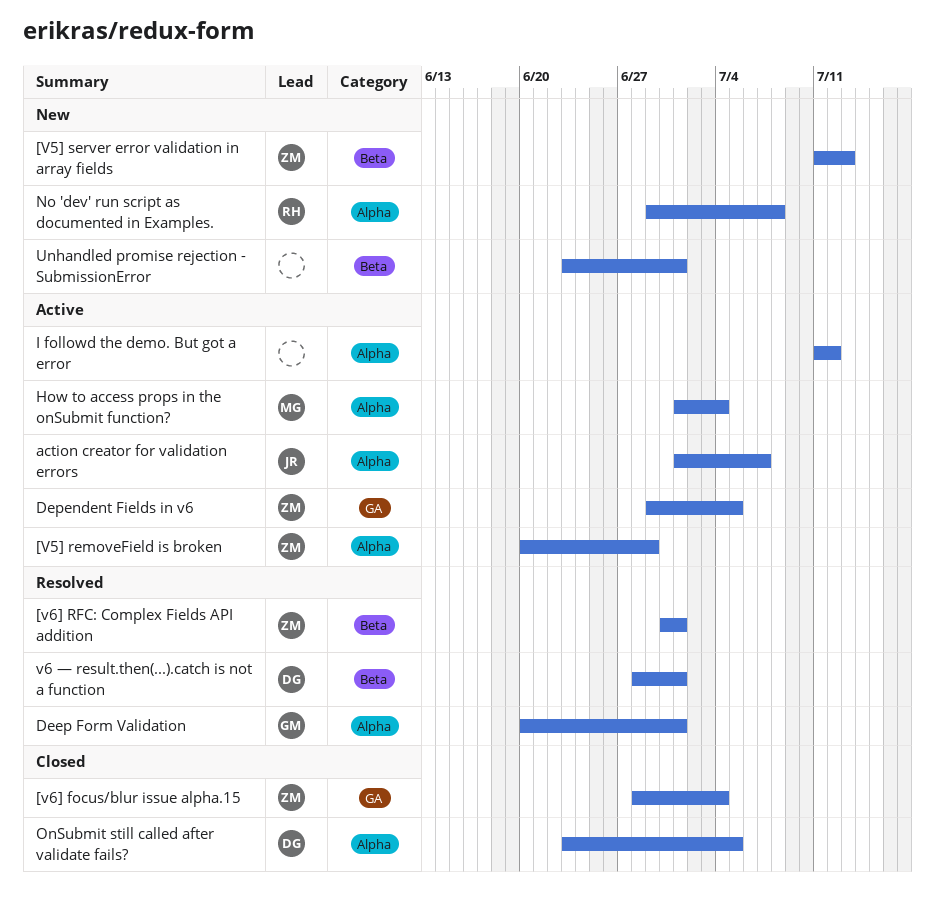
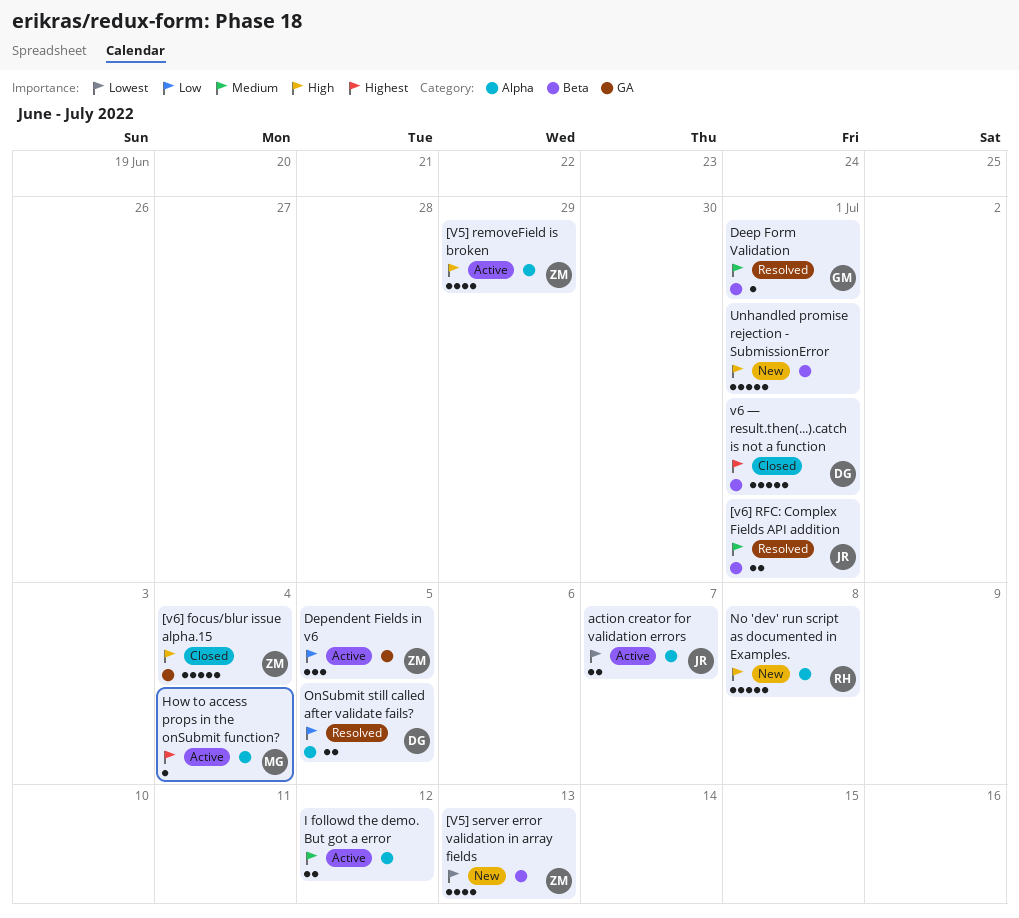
[v6] RFC: Complex Fields API addition, owner: ZM -> JR
Deep Form Validation, label: Alpha -> Beta
OnSubmit still called after validate fails?, status: Closed -> Resolved
v6 — result.then(...).catch is not a function, status: Resolved -> Closed

